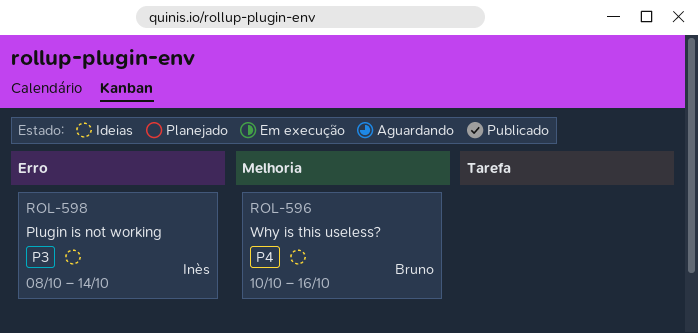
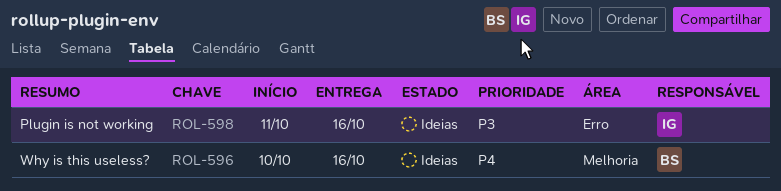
ROL-598, start: Oct 8 -> Oct 11
ROL-598, due: Oct 14 -> Oct 16

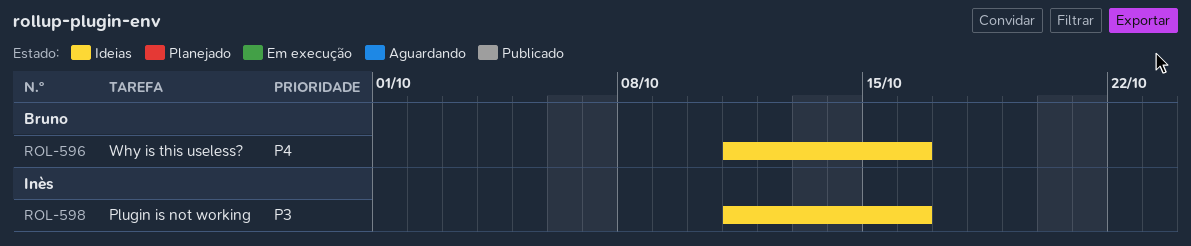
ROL-596, start: Oct 10 -> Oct 11

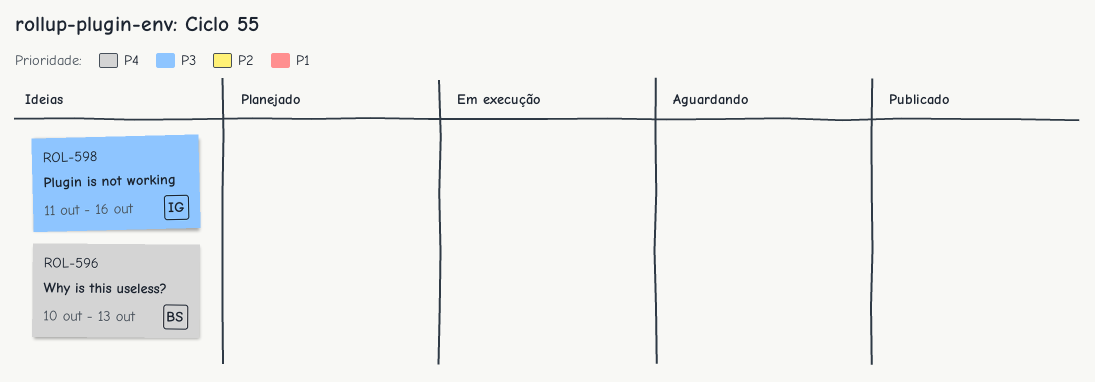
ROL-596, start: Oct 11 -> Oct 10
ROL-596, due: Oct 16 -> Oct 13

